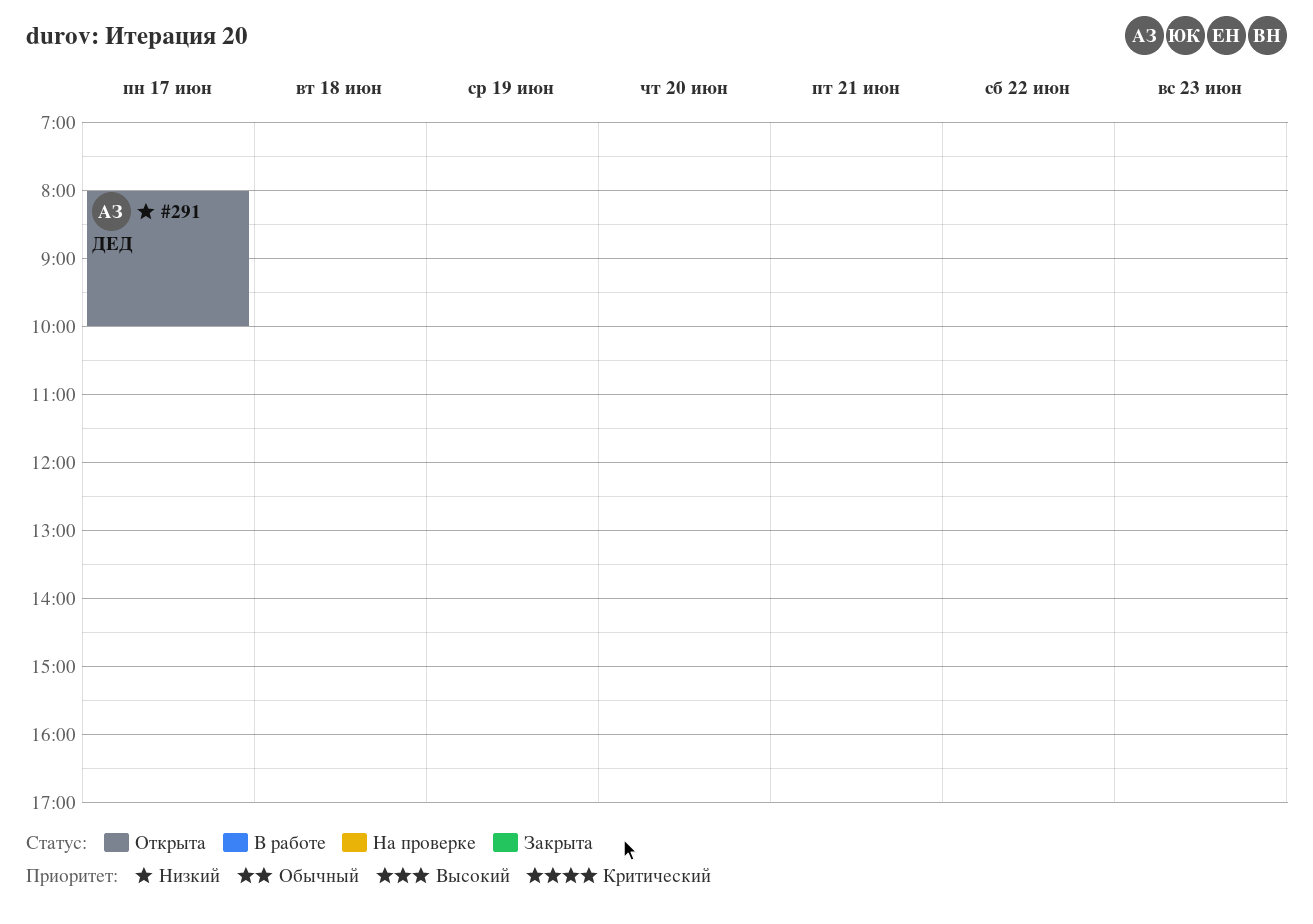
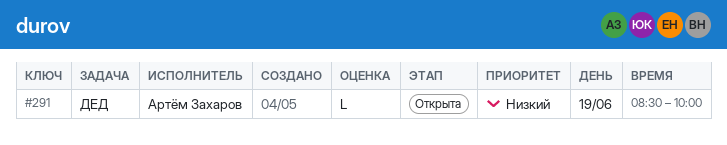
#291, day: Jun 17 -> Jun 19
#291, begins: 08:00 -> 08:30

